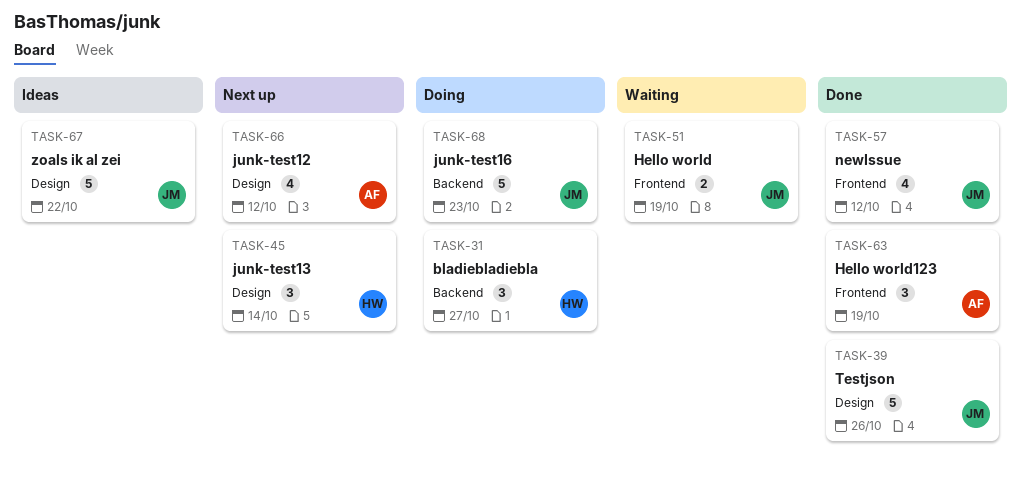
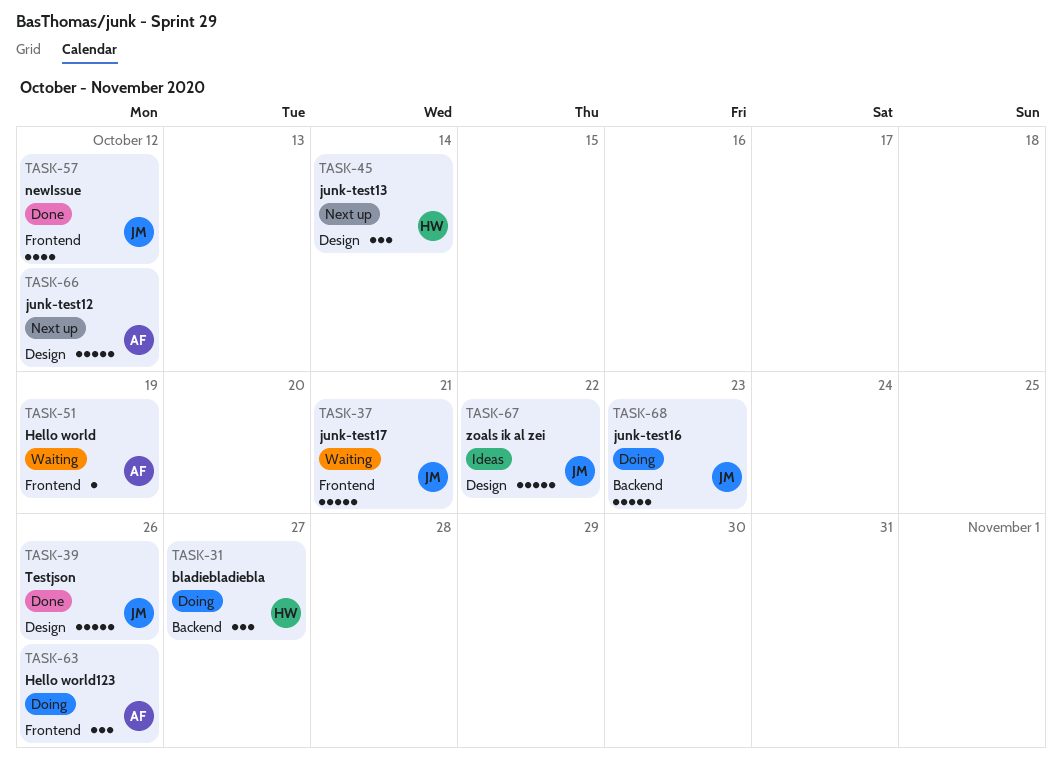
TASK-37: none -> present
TASK-51, owner: JM -> AF
TASK-51, estimate: 2 -> 1
TASK-63, status: Done -> Doing
TASK-63, due: Oct 19 -> Oct 26
TASK-66, estimate: 4 -> 5

